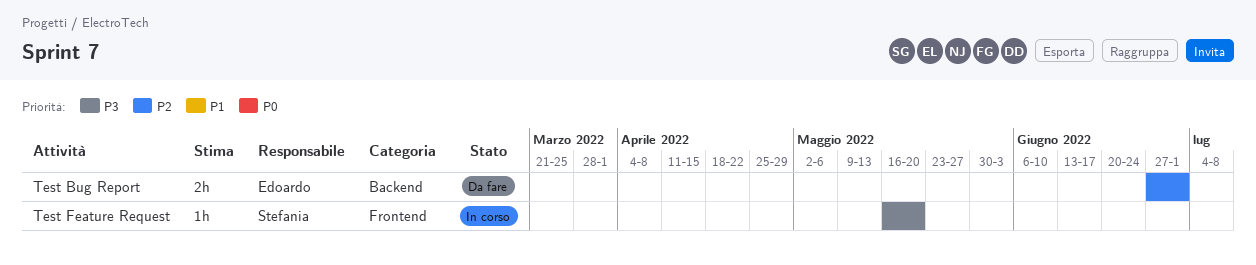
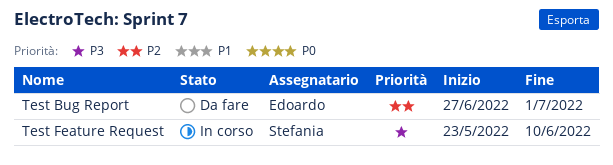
Test Feature Request, start: May 16 -> May 23
Test Feature Request, due: May 20 -> Jun 10

